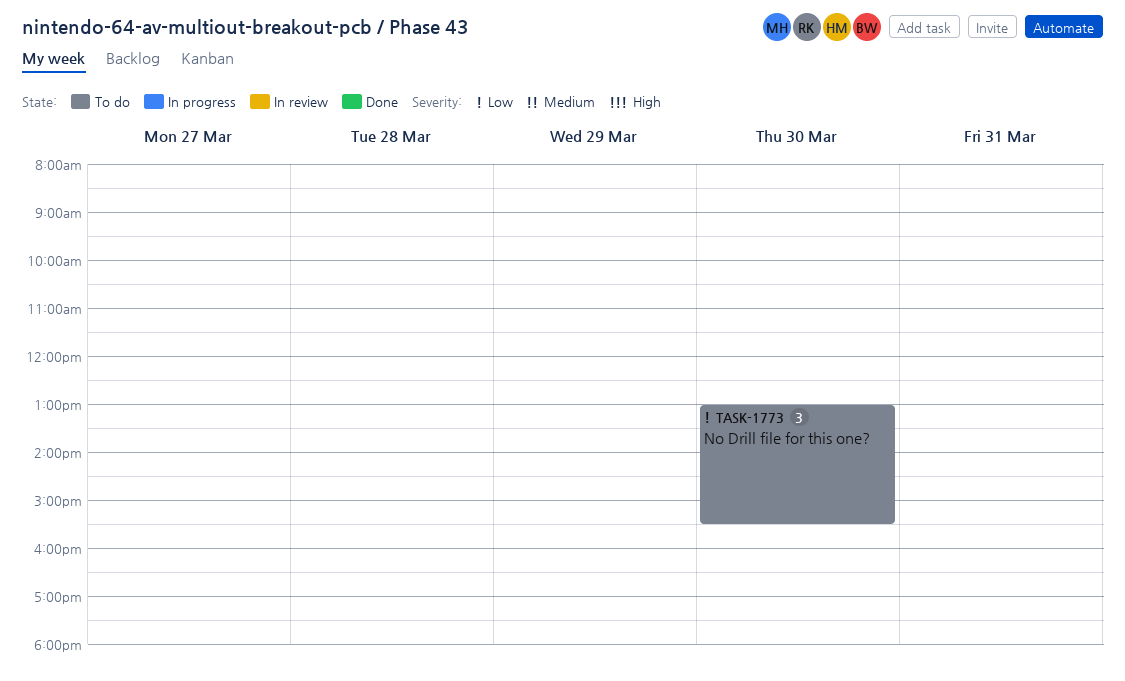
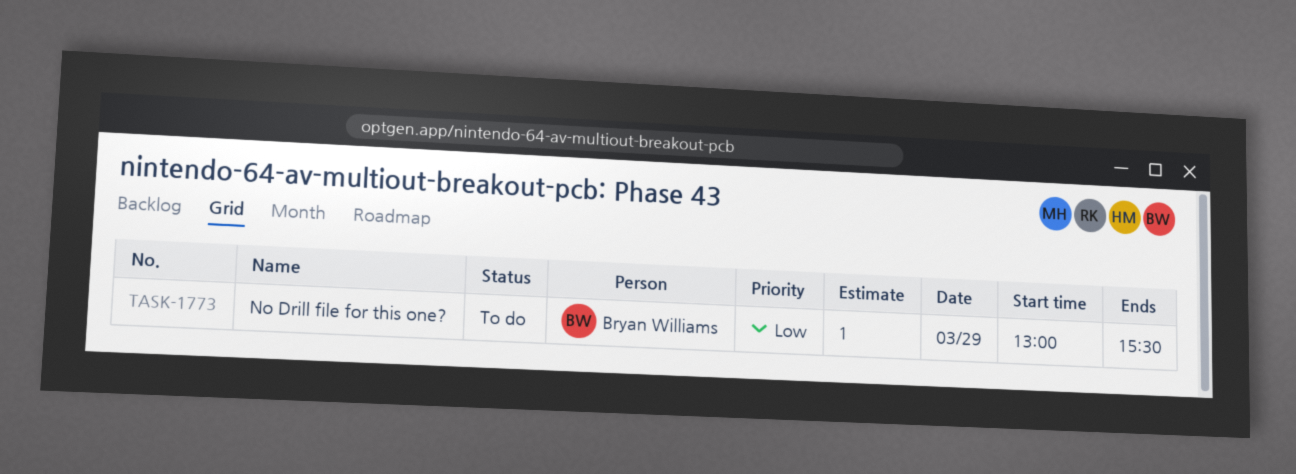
TASK-1773, estimate: 3 -> 1
TASK-1773, day: Mar 30 -> Mar 29

